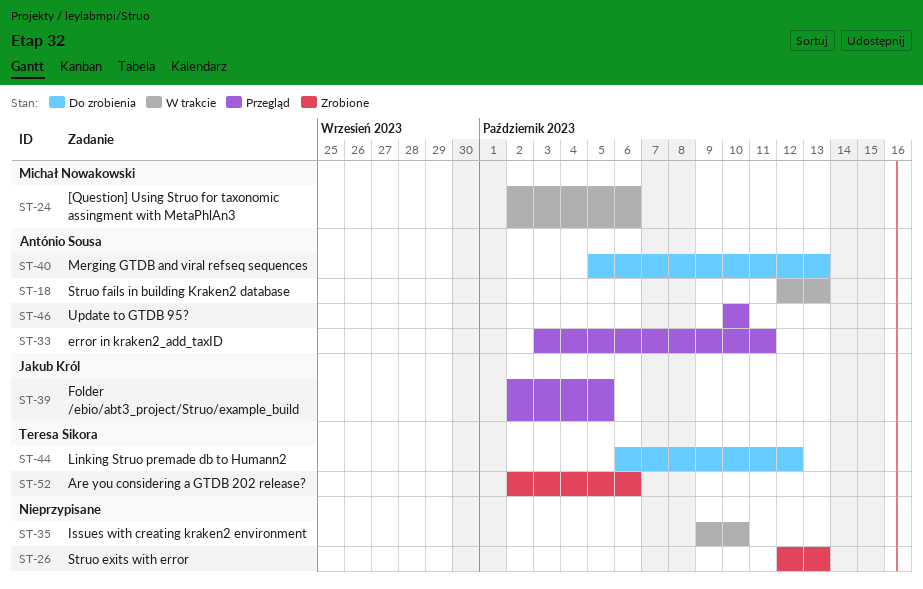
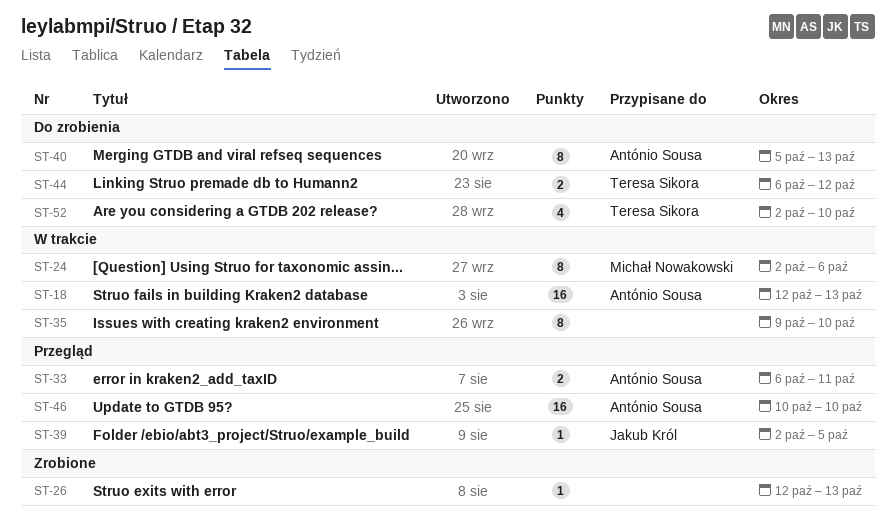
ST-33, start: Oct 3 -> Oct 6
ST-52, status: Zrobione -> Do zrobienia
ST-52, due: Oct 6 -> Oct 10

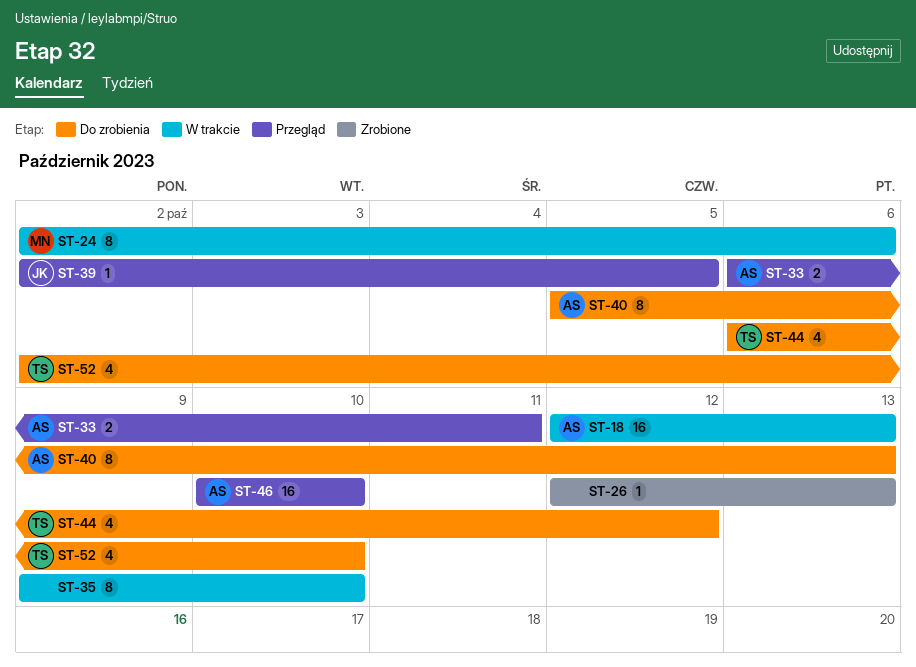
ST-44, estimate: 2 -> 4

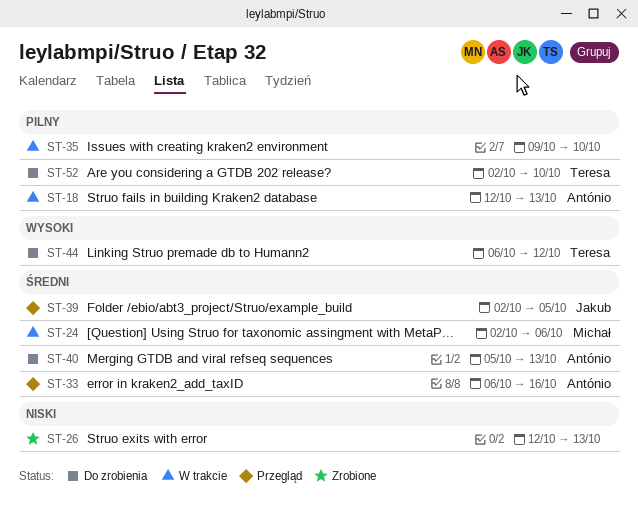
ST-33, due: Oct 11 -> Oct 16
ST-46: present -> none

